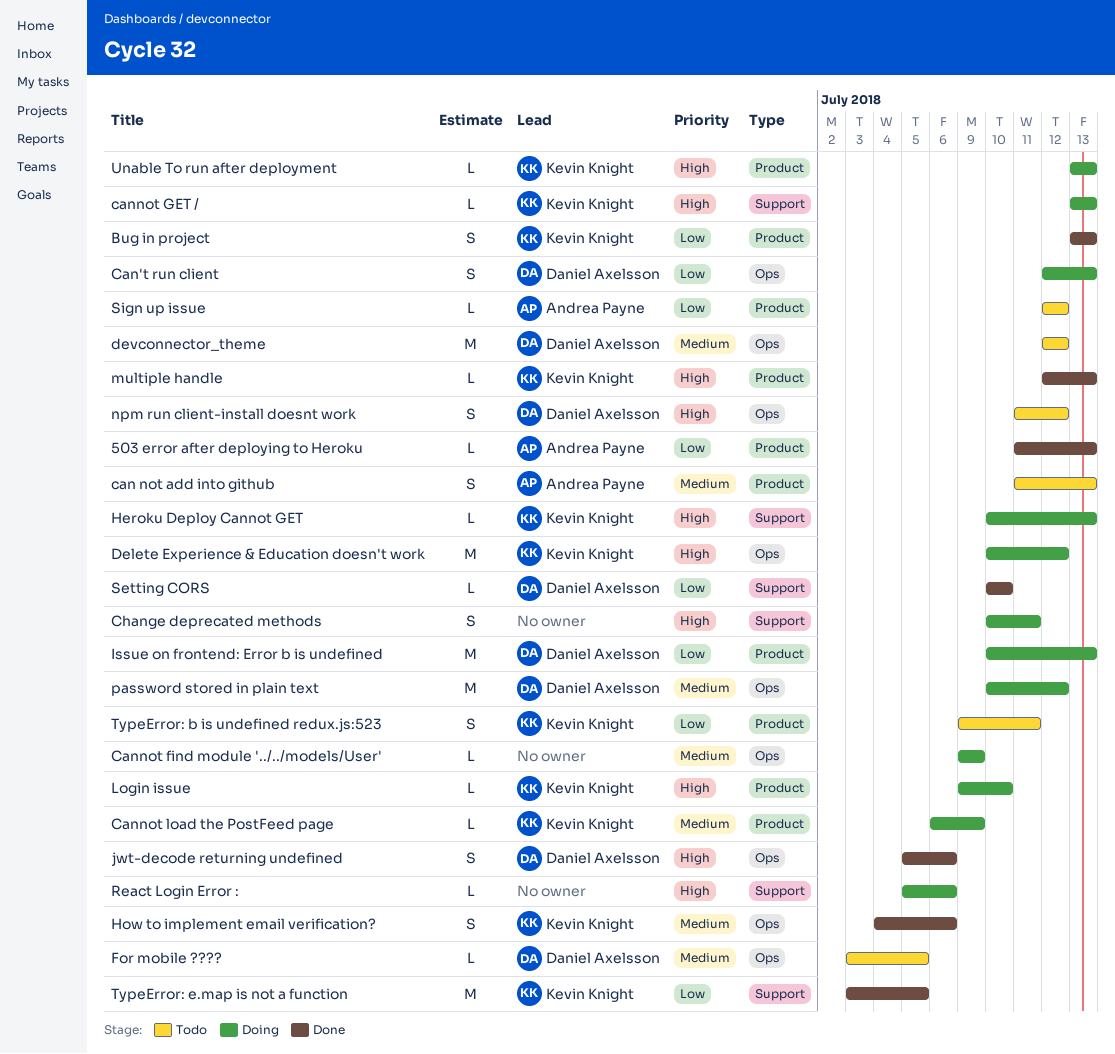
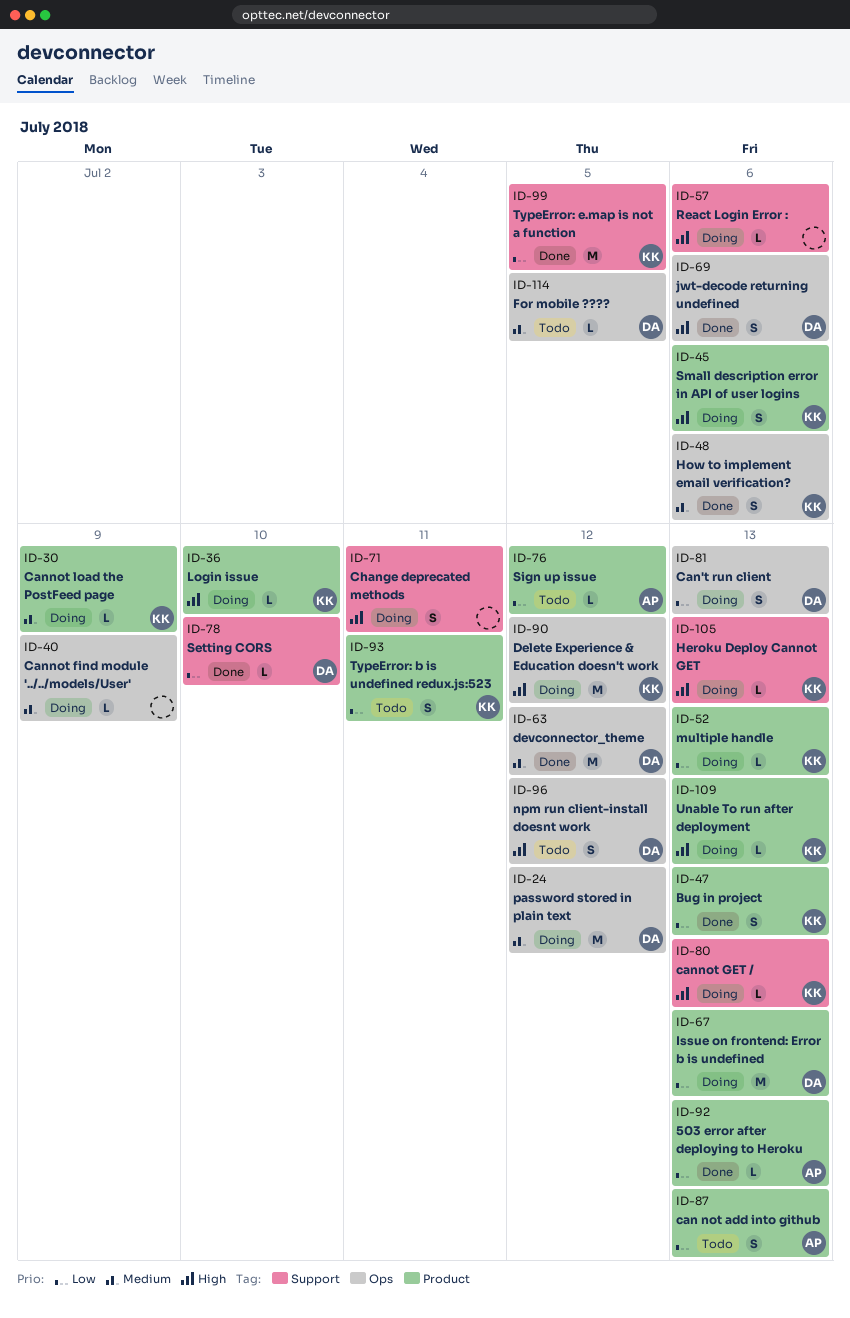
can not add into github, priority: Medium -> Low
devconnector_theme, status: Todo -> Done
multiple handle, status: Done -> Doing
multiple handle, priority: High -> Low
Small description error in API of user logins: none -> present

